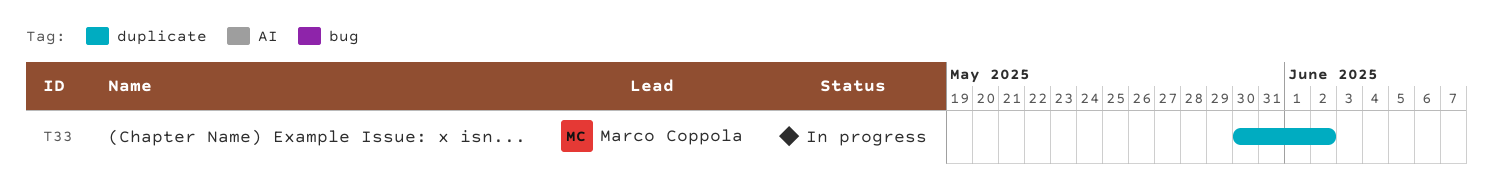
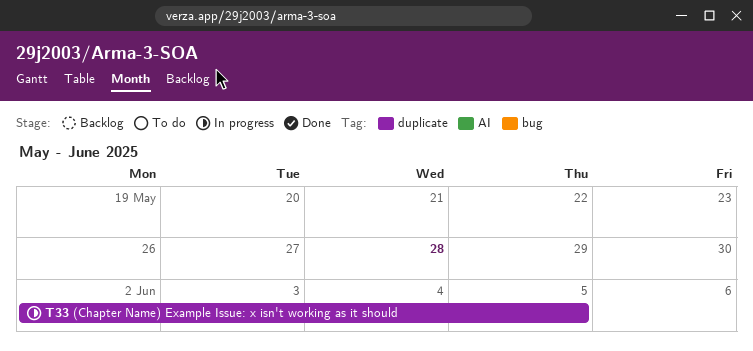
T33, start: May 30 -> Jun 2
T33, due: Jun 2 -> Jun 5

